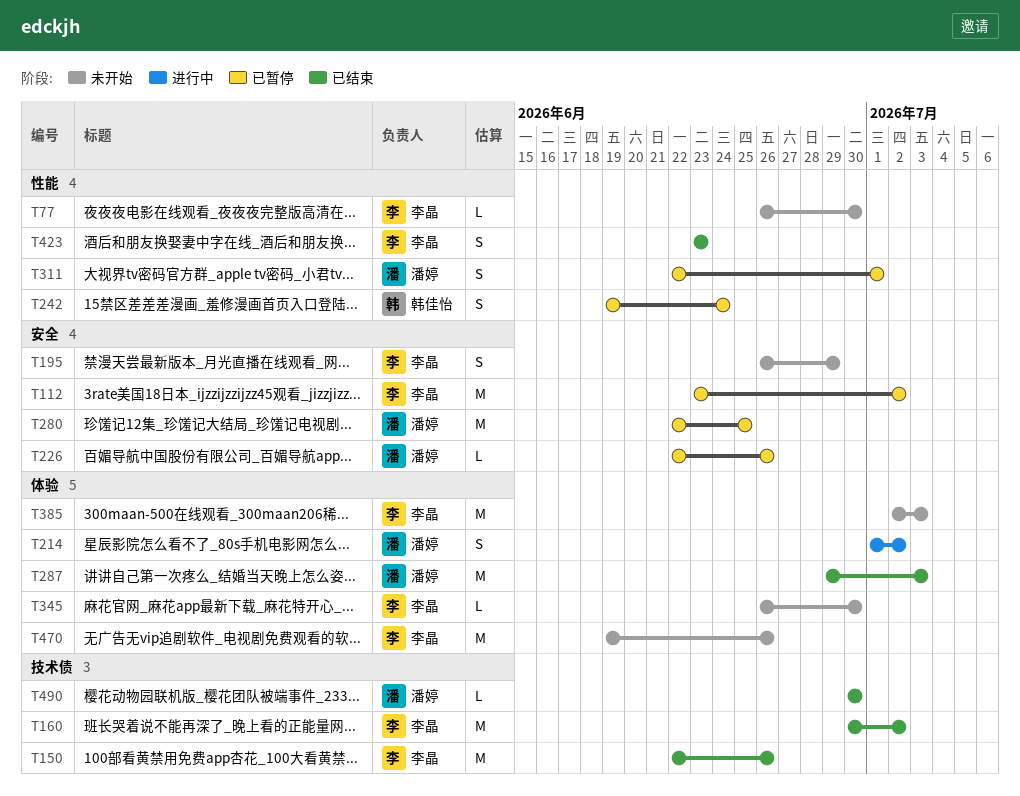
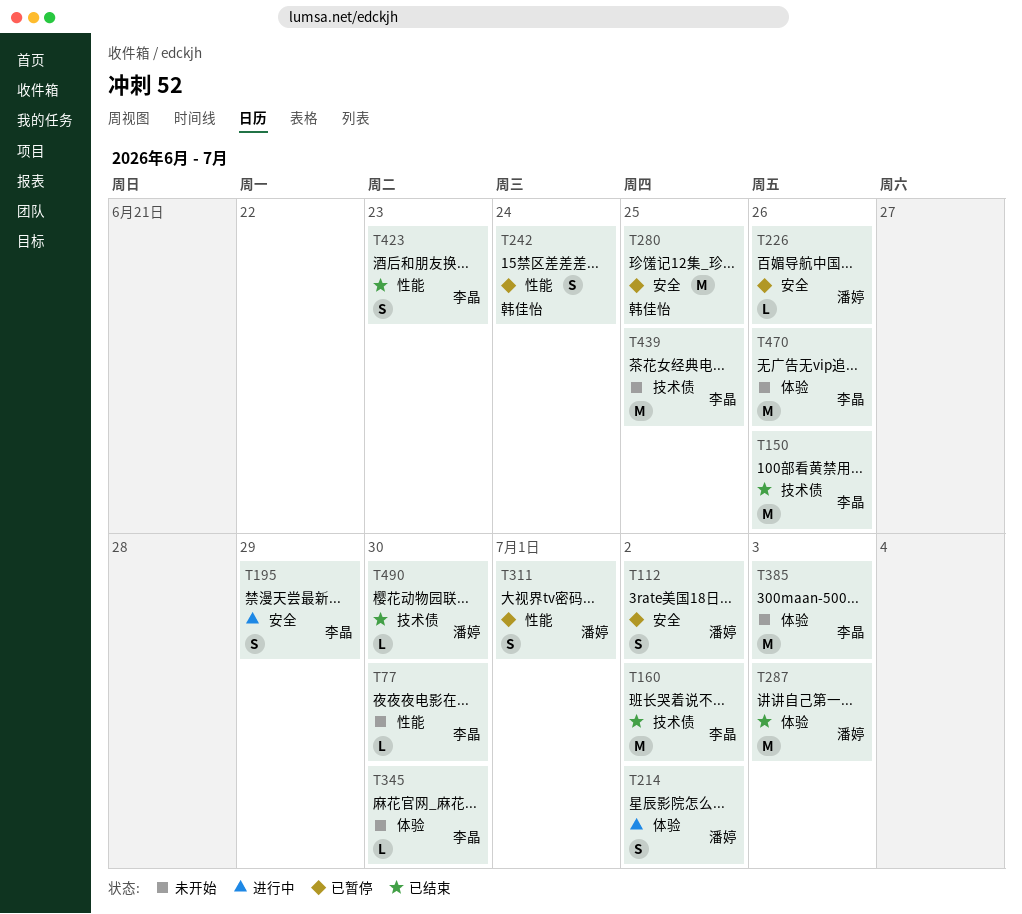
T112, owner: 李晶 -> 潘婷
T112, estimate: M -> S
T195, status: 未开始 -> 进行中
T280, owner: 潘婷 -> 韩佳怡
T439: none -> present

